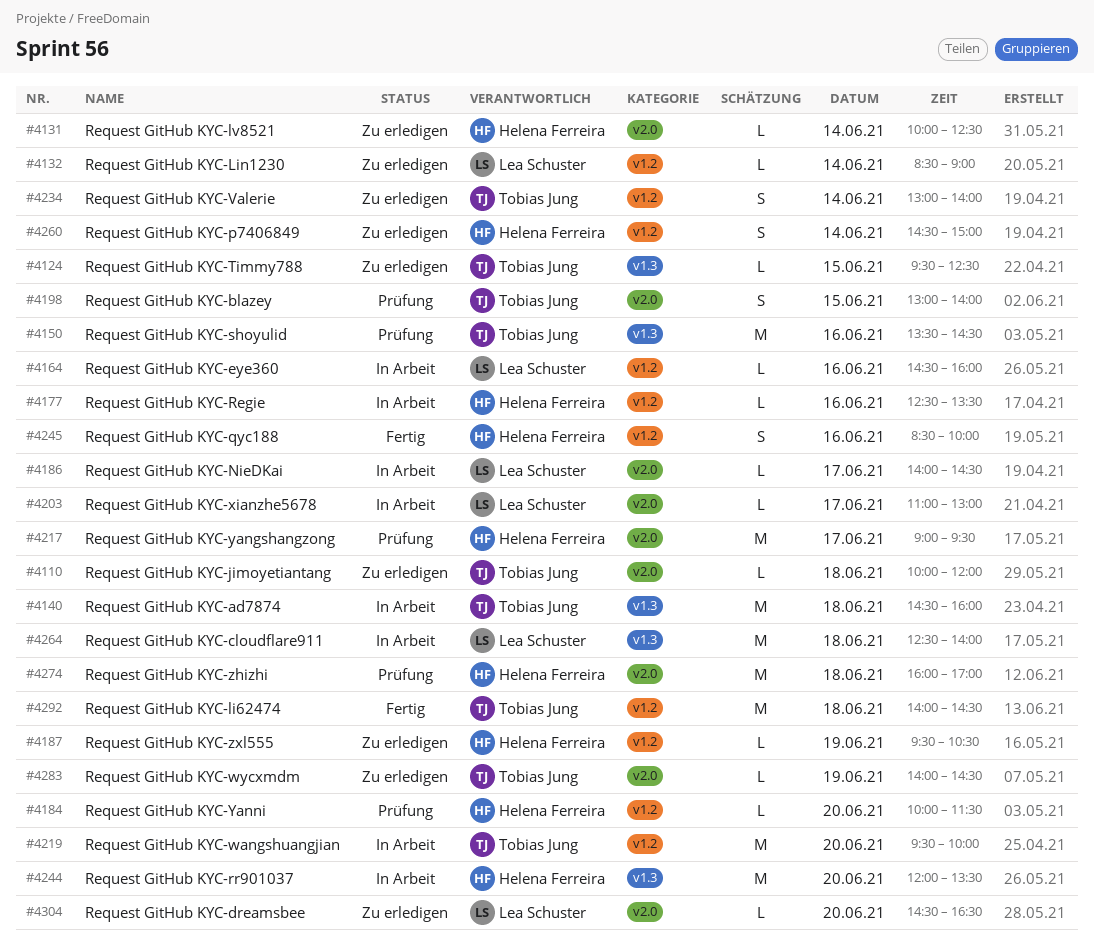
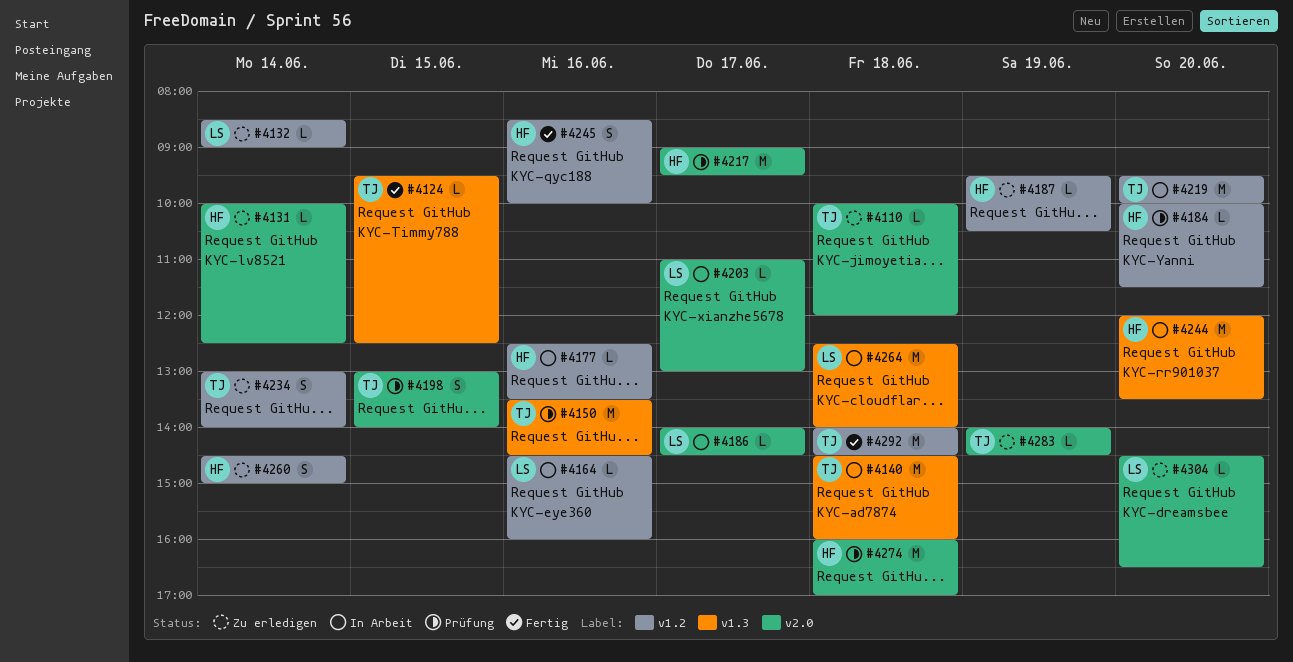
#4124, status: Zu erledigen -> Fertig

